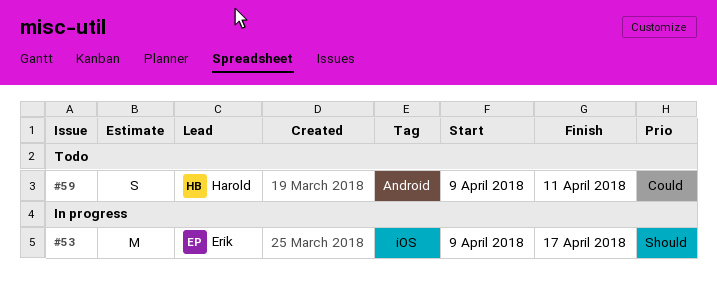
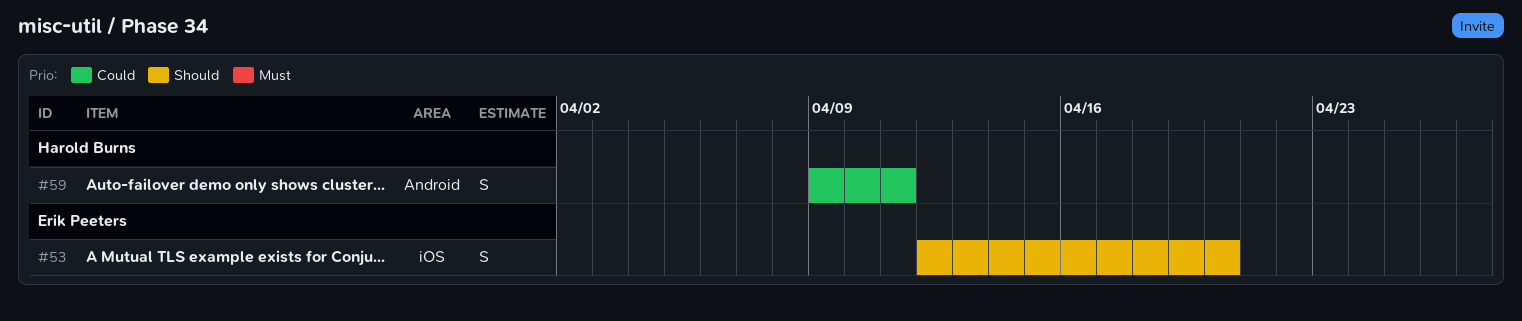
#53, estimate: M -> S
#53, start: Apr 9 -> Apr 12
#53, due: Apr 17 -> Apr 20

